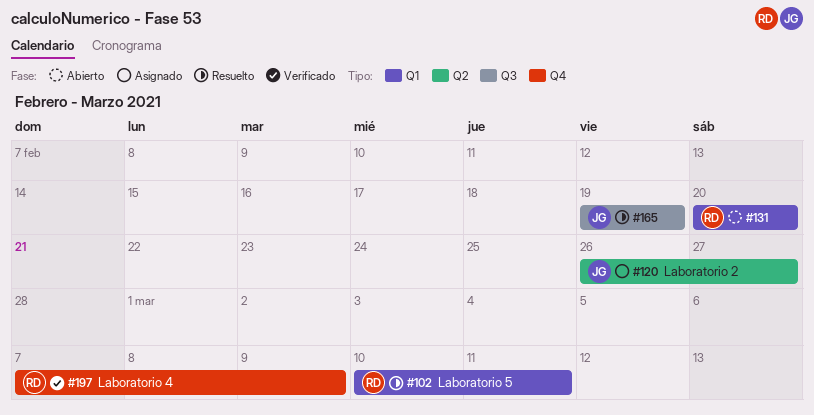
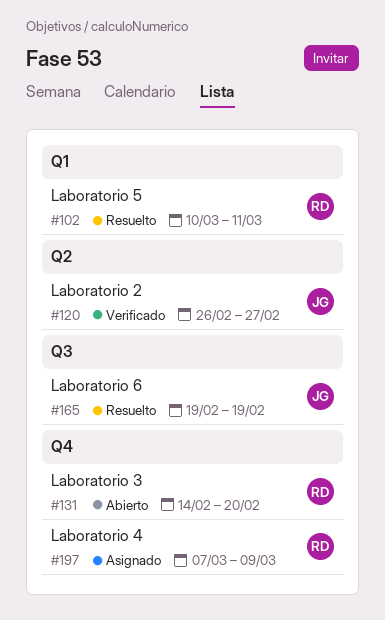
#120, status: Asignado -> Verificado
#131, label: Q1 -> Q4
#131, start: Feb 20 -> Feb 14
#197, status: Verificado -> Asignado

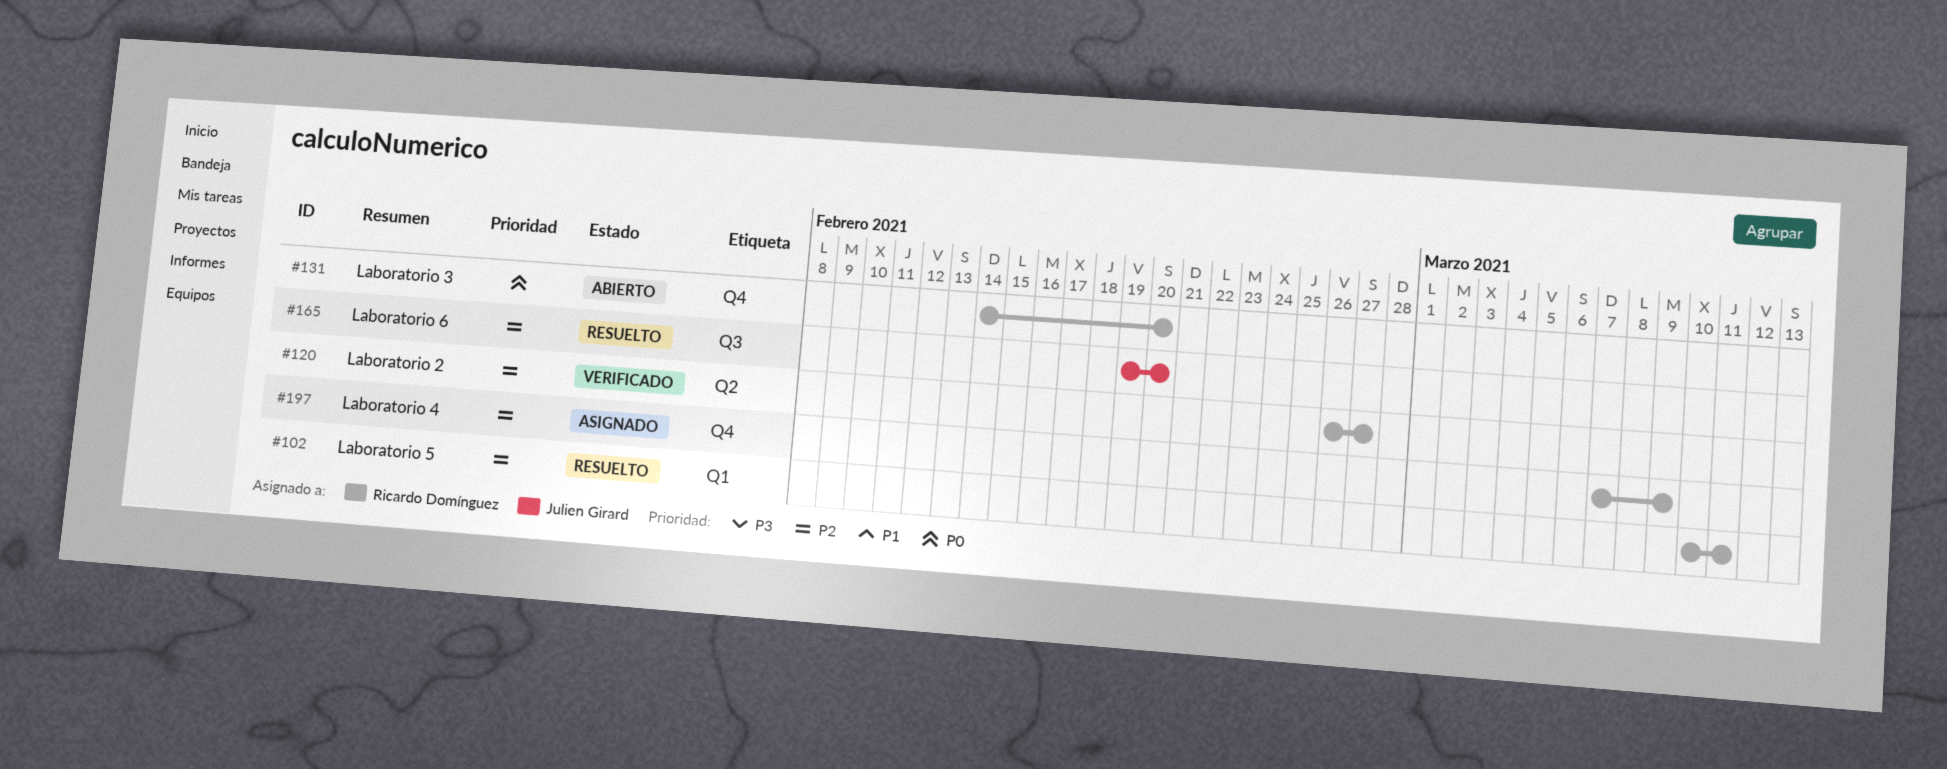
#120, owner: Julien Girard -> Ricardo Domínguez
#165, due: Feb 19 -> Feb 20

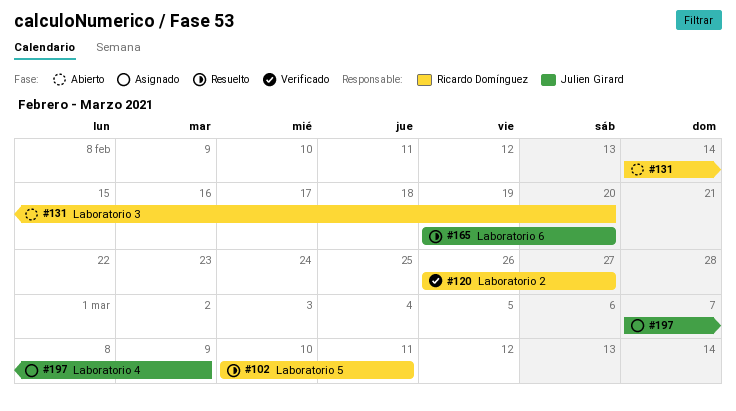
#197, owner: Ricardo Domínguez -> Julien Girard

